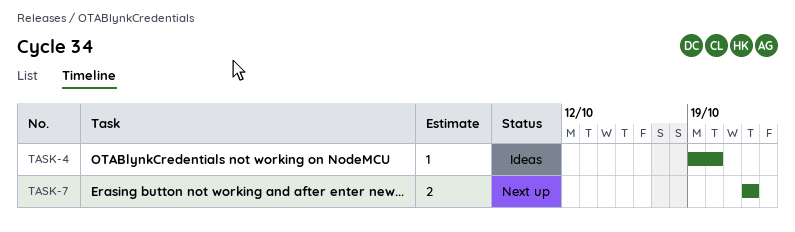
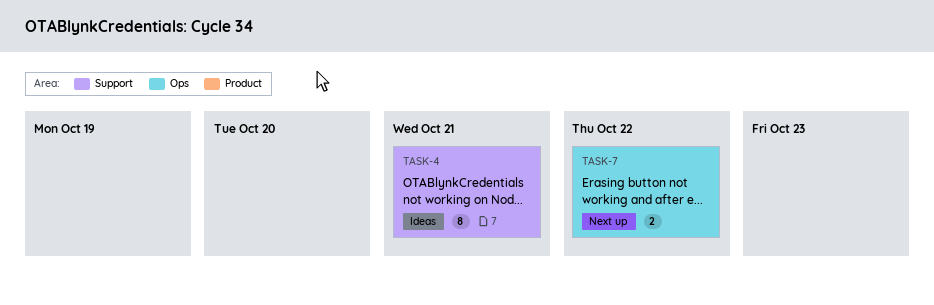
TASK-4, estimate: 1 -> 8
TASK-4, due: Oct 20 -> Oct 21

